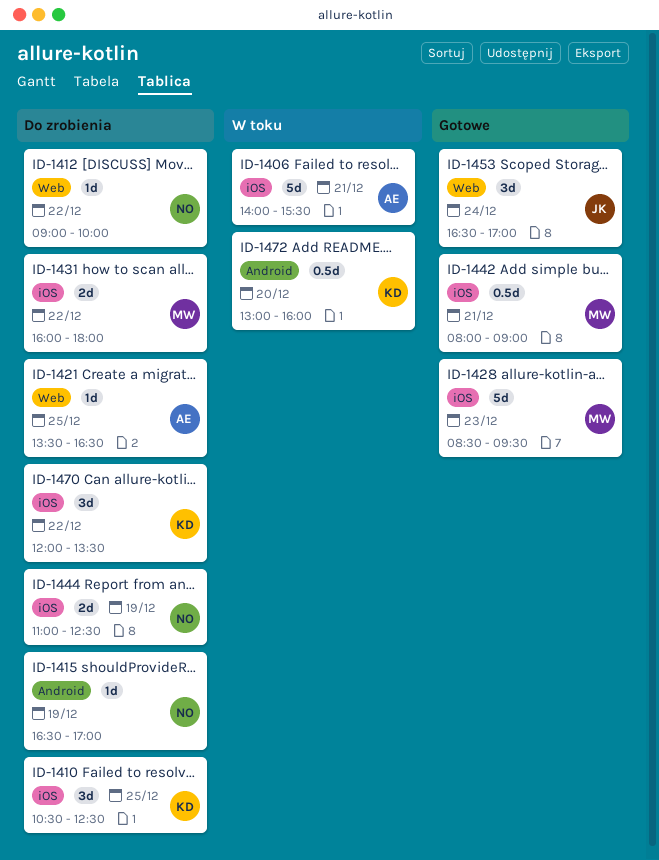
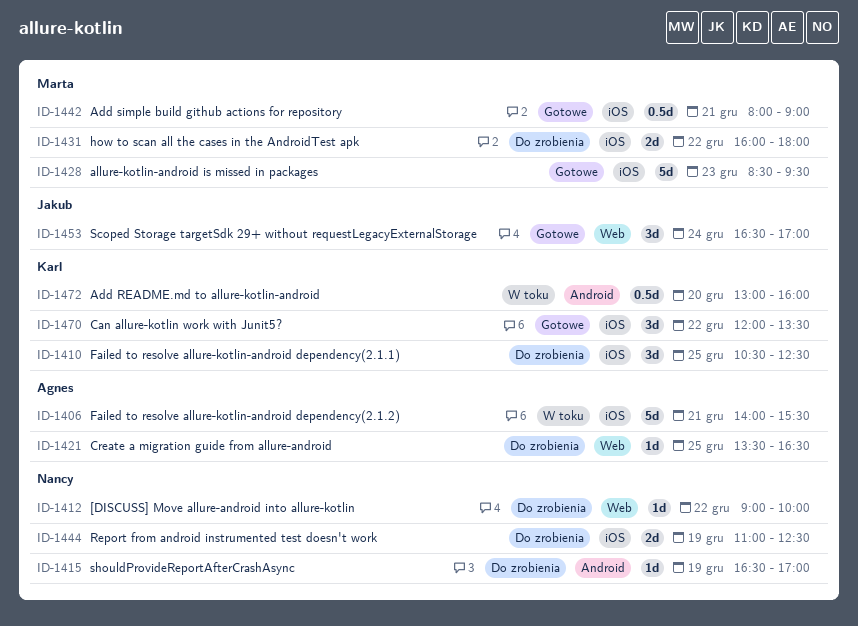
ID-1470, status: Do zrobienia -> Gotowe

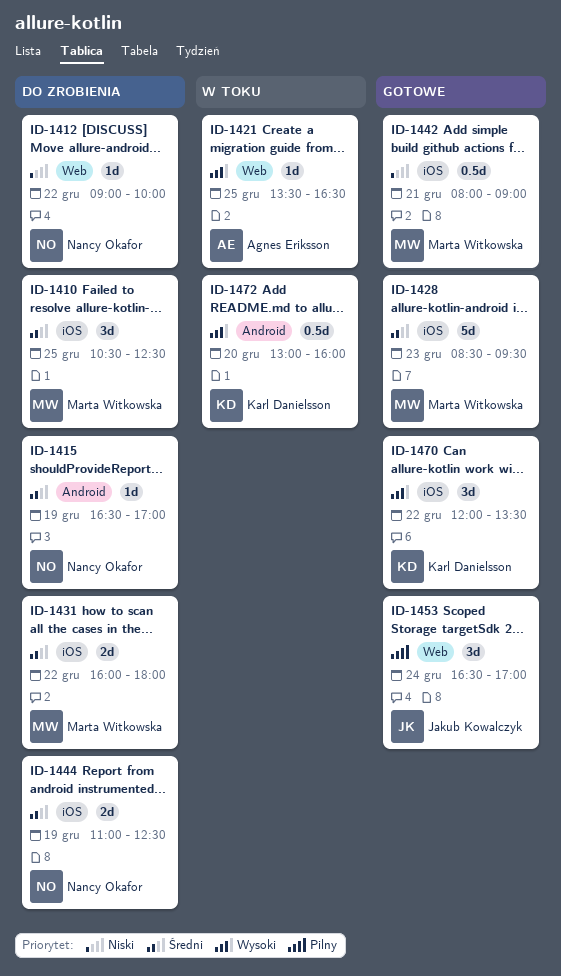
ID-1406: present -> none
ID-1410, owner: Karl Danielsson -> Marta Witkowska
ID-1421, status: Do zrobienia -> W toku

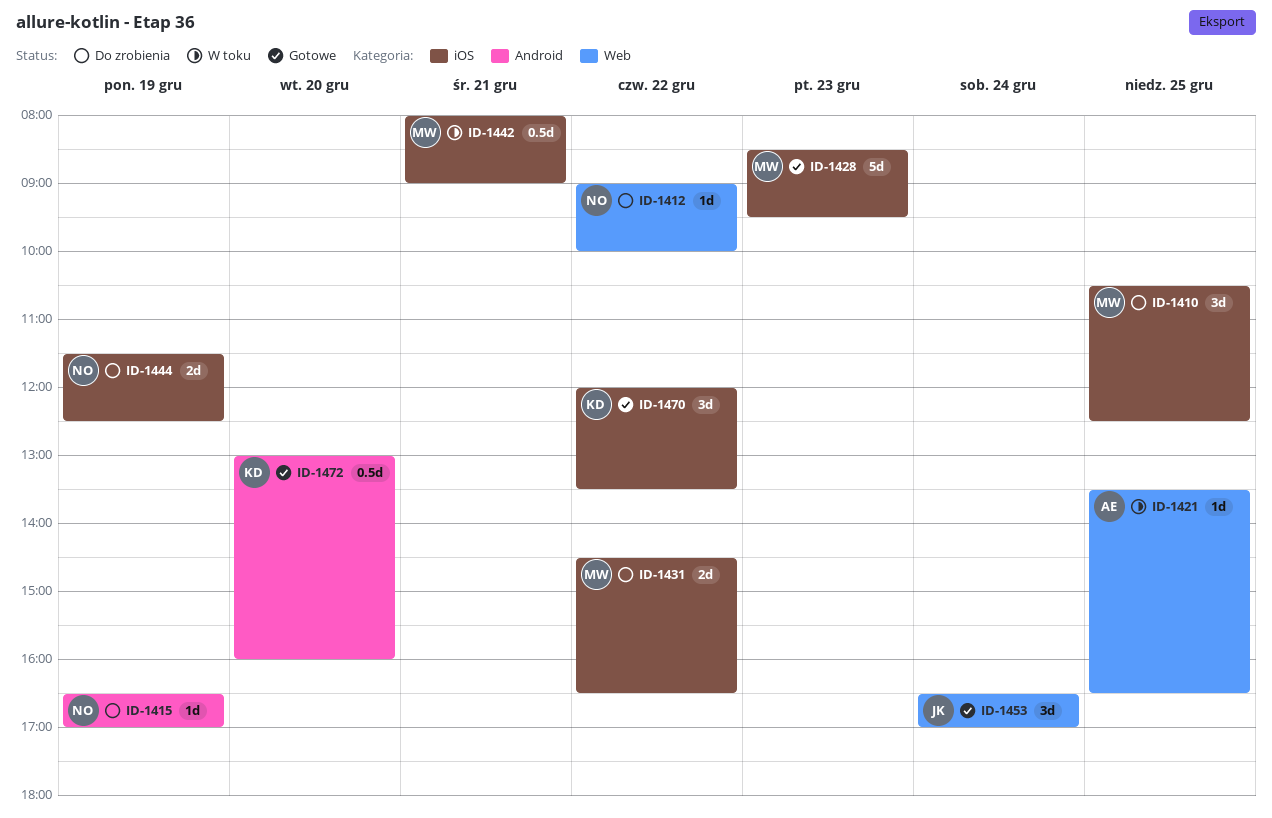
ID-1431, begins: 16:00 -> 14:30
ID-1431, ends: 18:00 -> 16:30
ID-1442, status: Gotowe -> W toku
ID-1444, begins: 11:00 -> 11:30
ID-1472, status: W toku -> Gotowe

